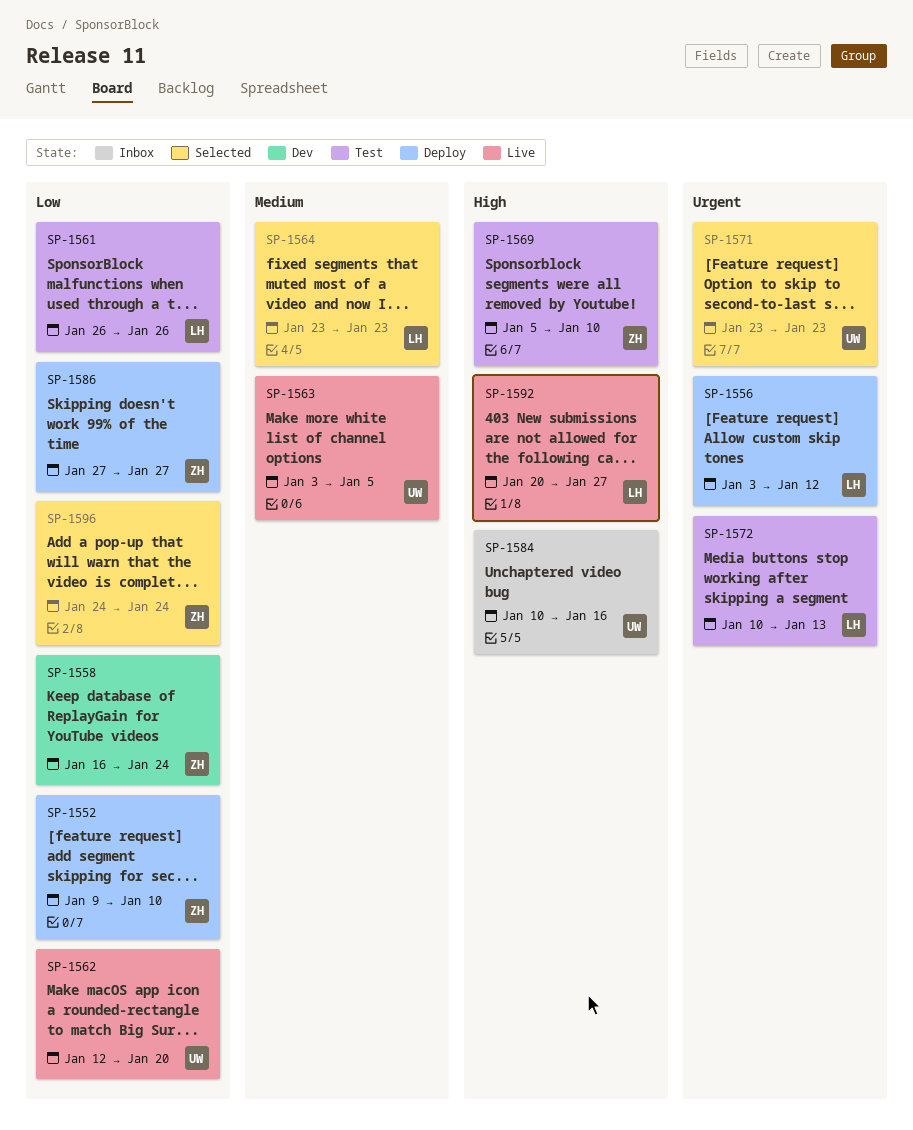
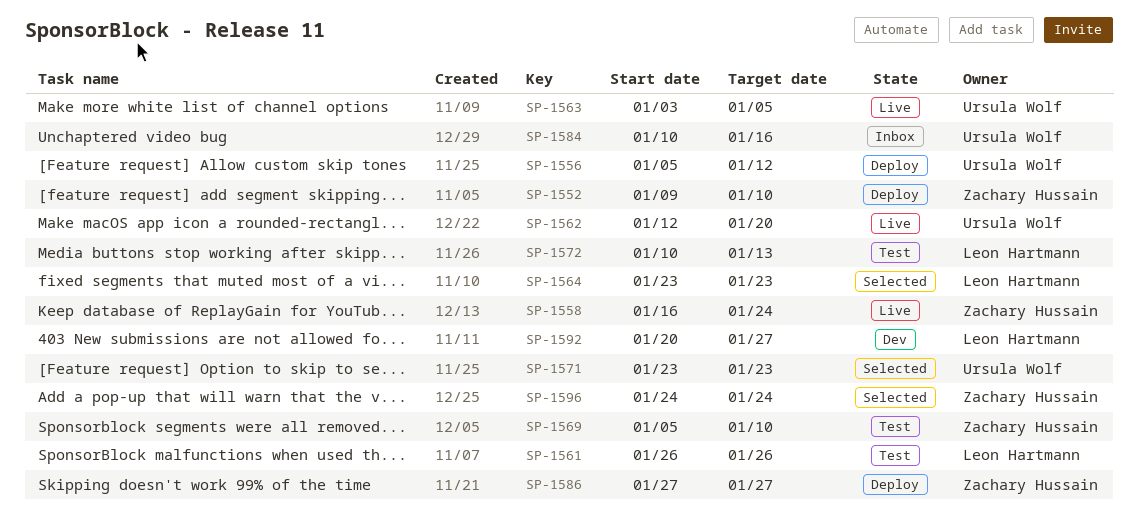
SP-1556, owner: Leon Hartmann -> Ursula Wolf
SP-1556, start: Jan 3 -> Jan 5
SP-1558, status: Dev -> Live
SP-1592, status: Live -> Dev

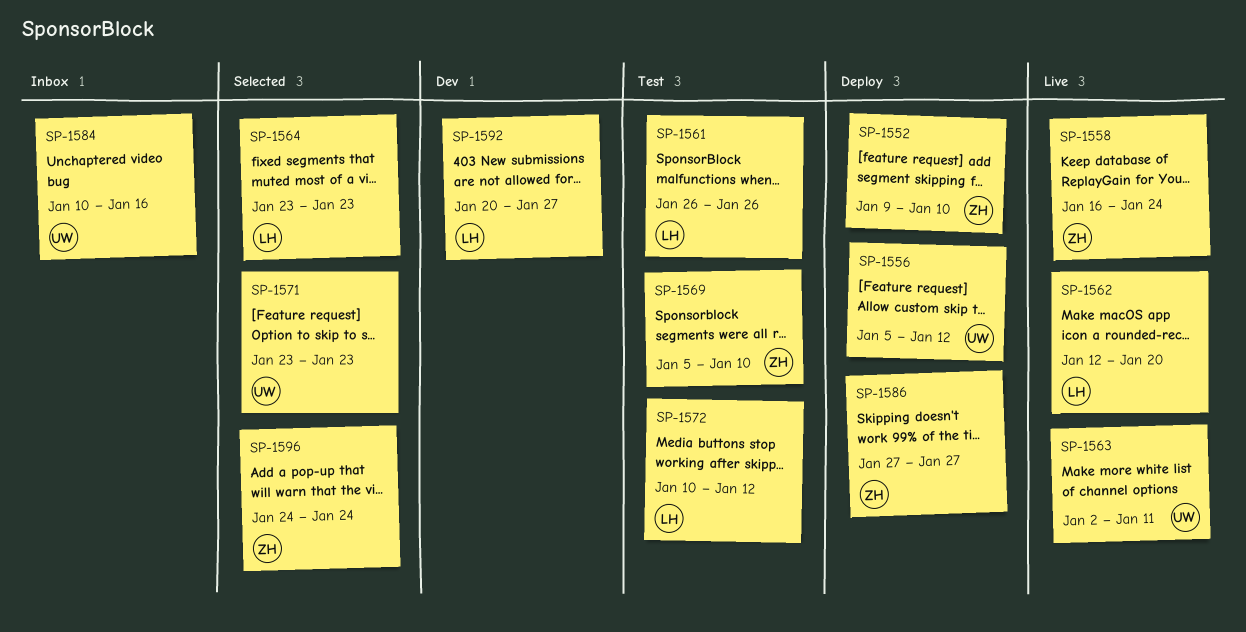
SP-1562, owner: Ursula Wolf -> Leon Hartmann
SP-1563, start: Jan 3 -> Jan 2
SP-1563, due: Jan 5 -> Jan 11
SP-1572, due: Jan 13 -> Jan 12

